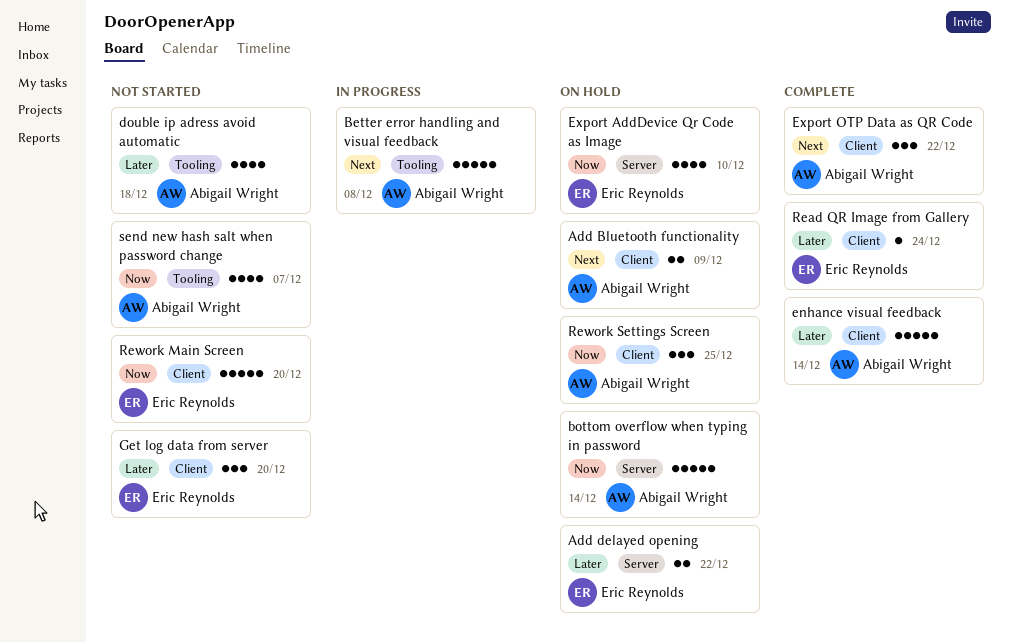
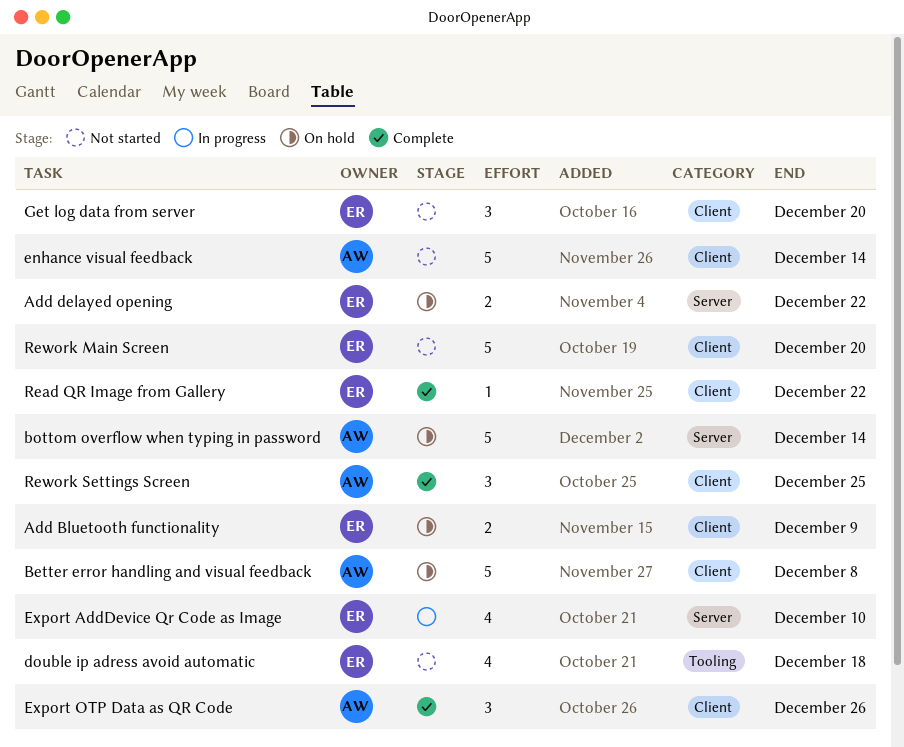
Add Bluetooth functionality, owner: Abigail Wright -> Eric Reynolds
Better error handling and visual feedback, status: In progress -> On hold
Better error handling and visual feedback, label: Tooling -> Client
double ip adress avoid automatic, owner: Abigail Wright -> Eric Reynolds
enhance visual feedback, status: Complete -> Not started
Export AddDevice Qr Code as Image, status: On hold -> In progress
Export OTP Data as QR Code, due: Dec 22 -> Dec 26
Read QR Image from Gallery, due: Dec 24 -> Dec 22
Rework Settings Screen, status: On hold -> Complete
send new hash salt when password change: present -> none

